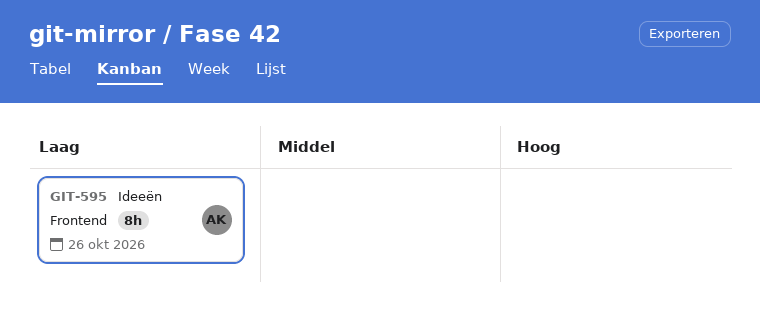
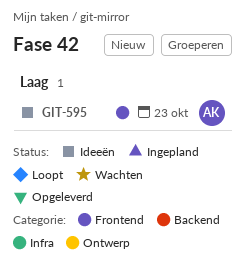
GIT-595, due: Oct 26 -> Oct 23

